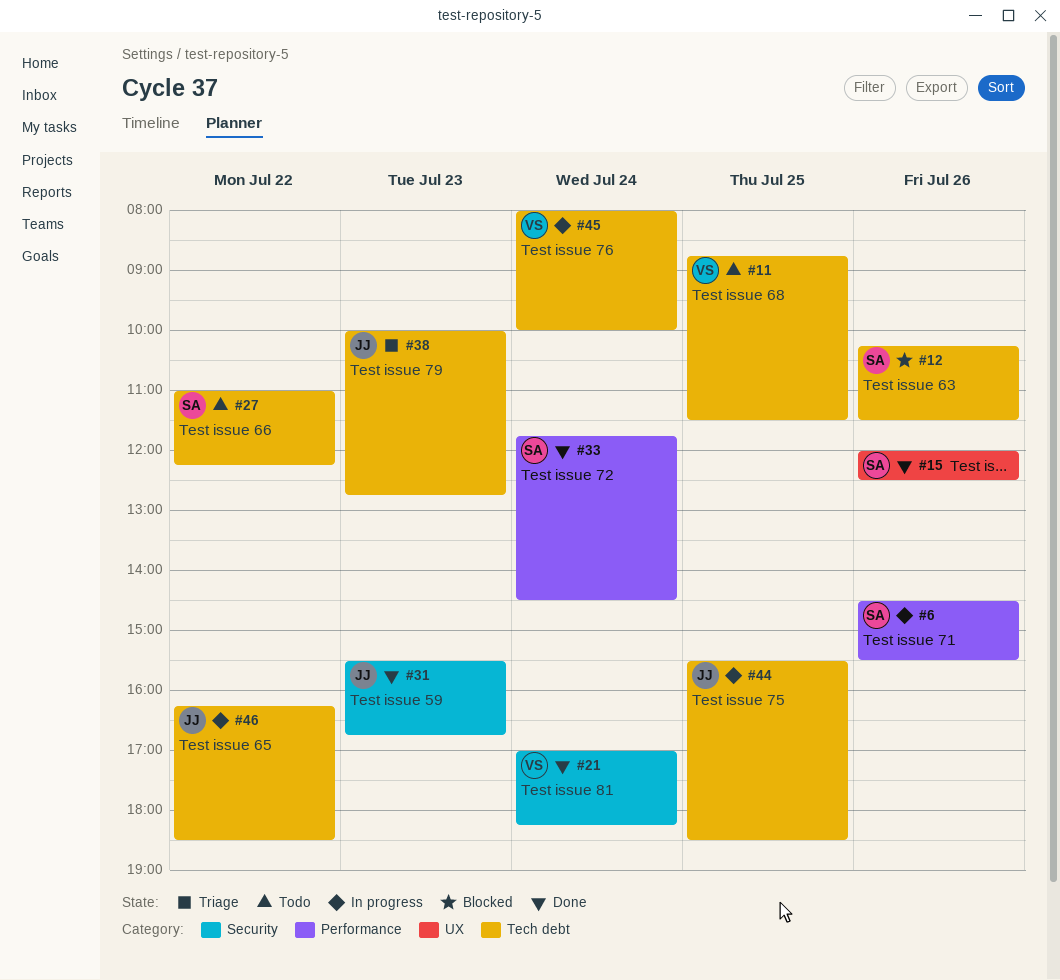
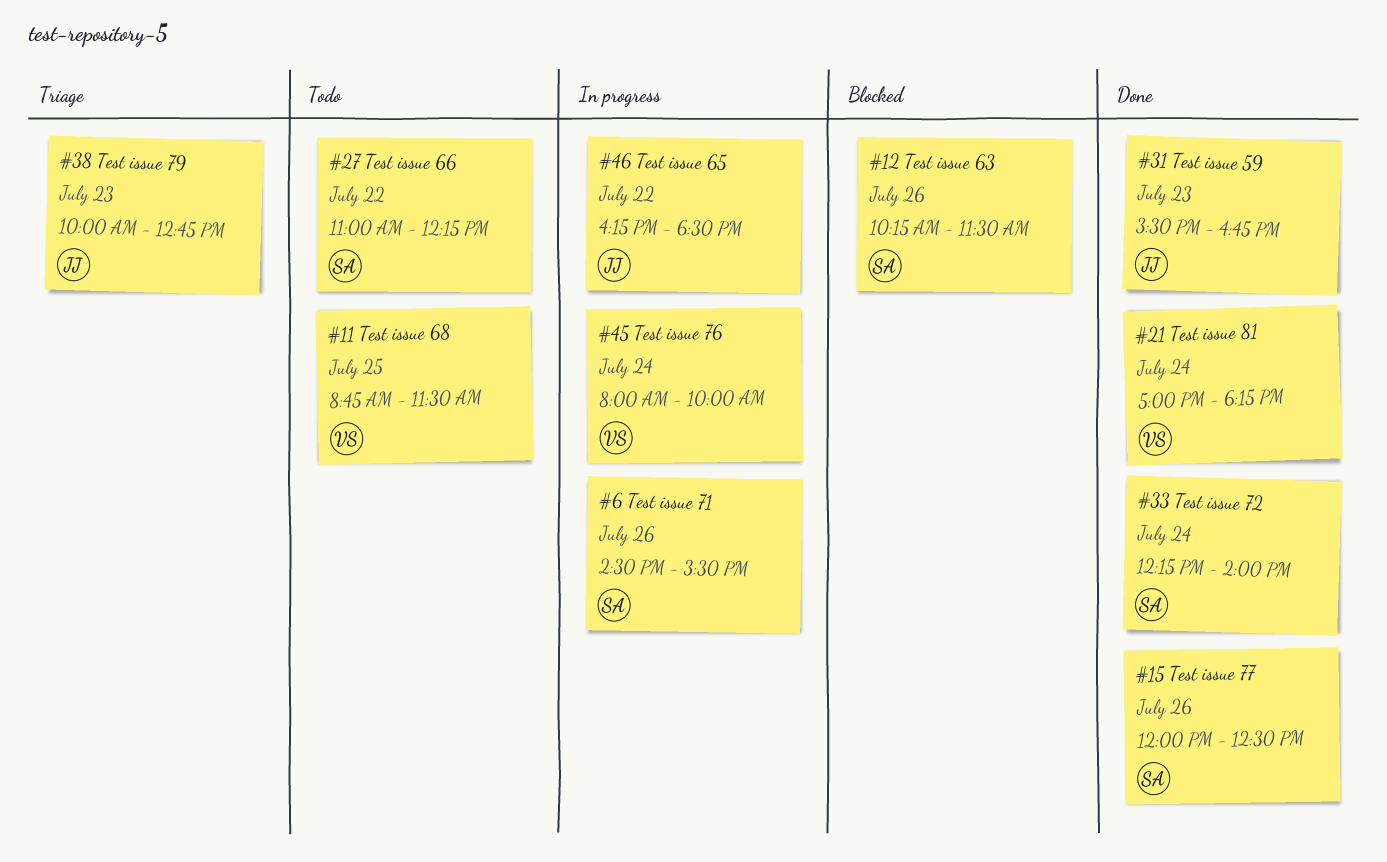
#33, begins: 11:45 -> 12:15
#33, ends: 14:30 -> 14:00
#44: present -> none

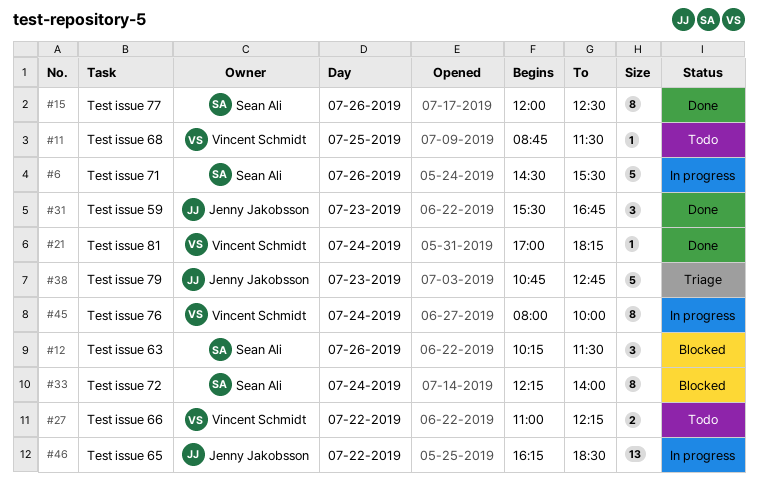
#27, owner: Sean Ali -> Vincent Schmidt
#33, status: Done -> Blocked
#38, begins: 10:00 -> 10:45

